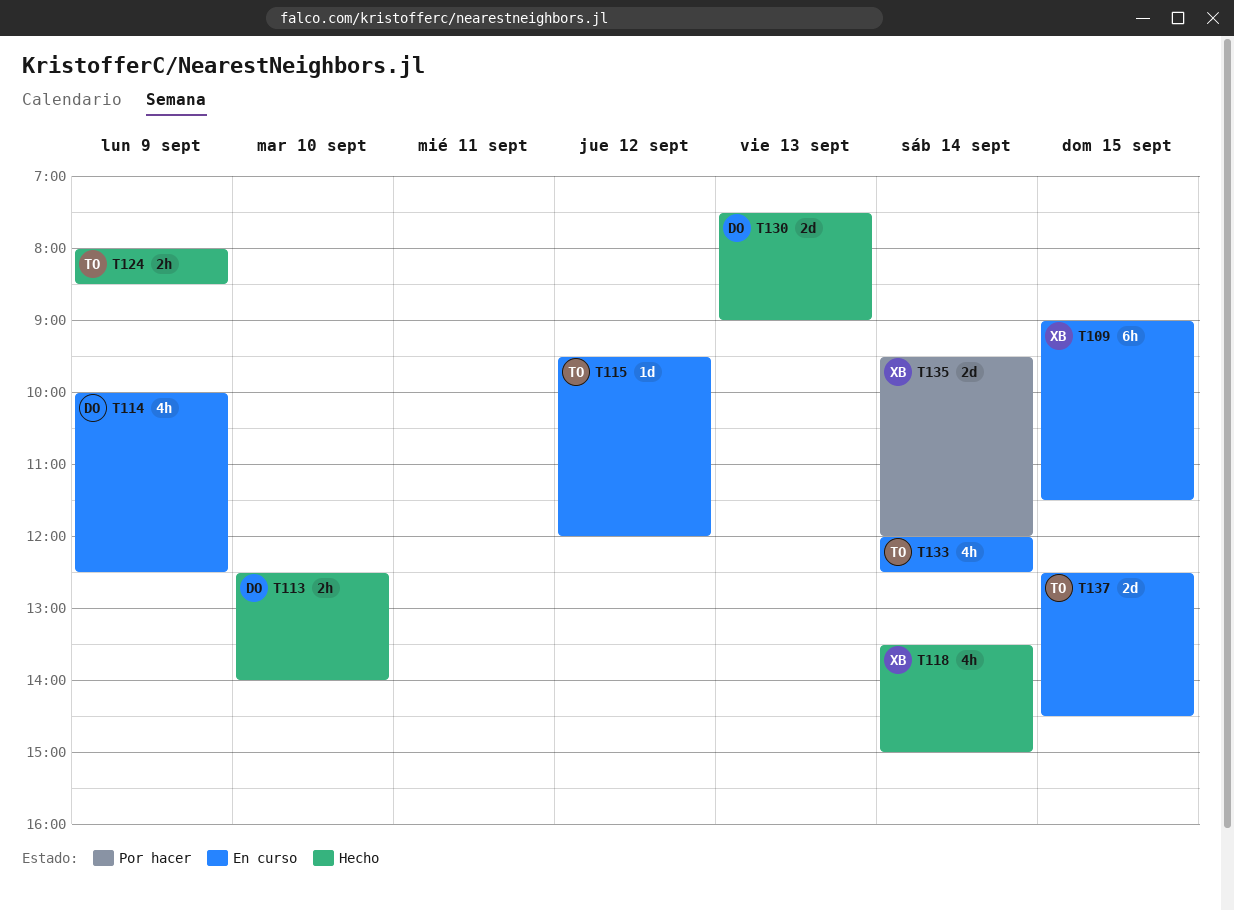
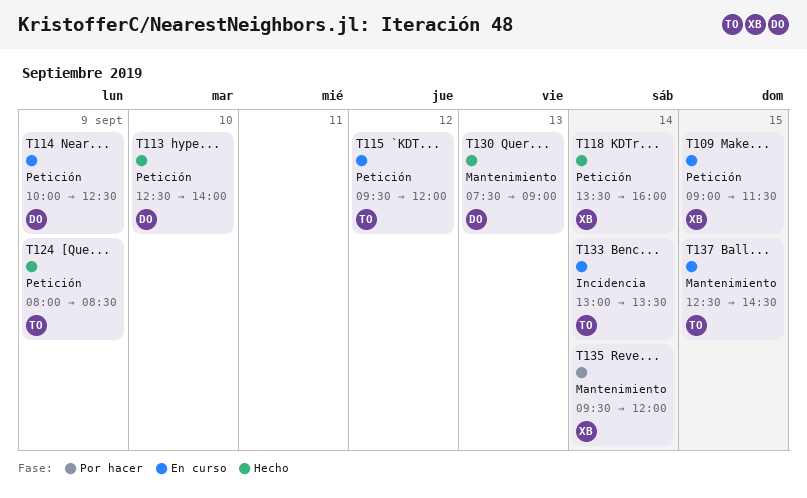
T118, ends: 15:00 -> 16:00
T133, begins: 12:00 -> 13:00
T133, ends: 12:30 -> 13:30

